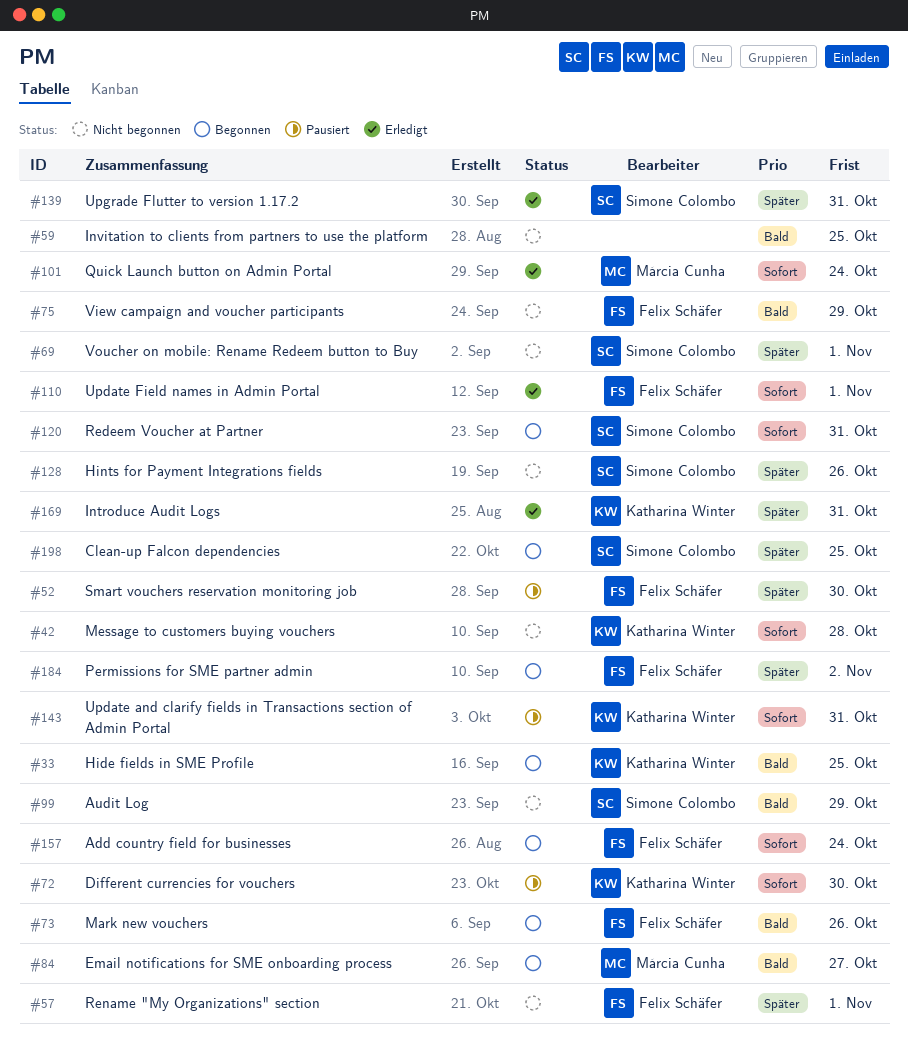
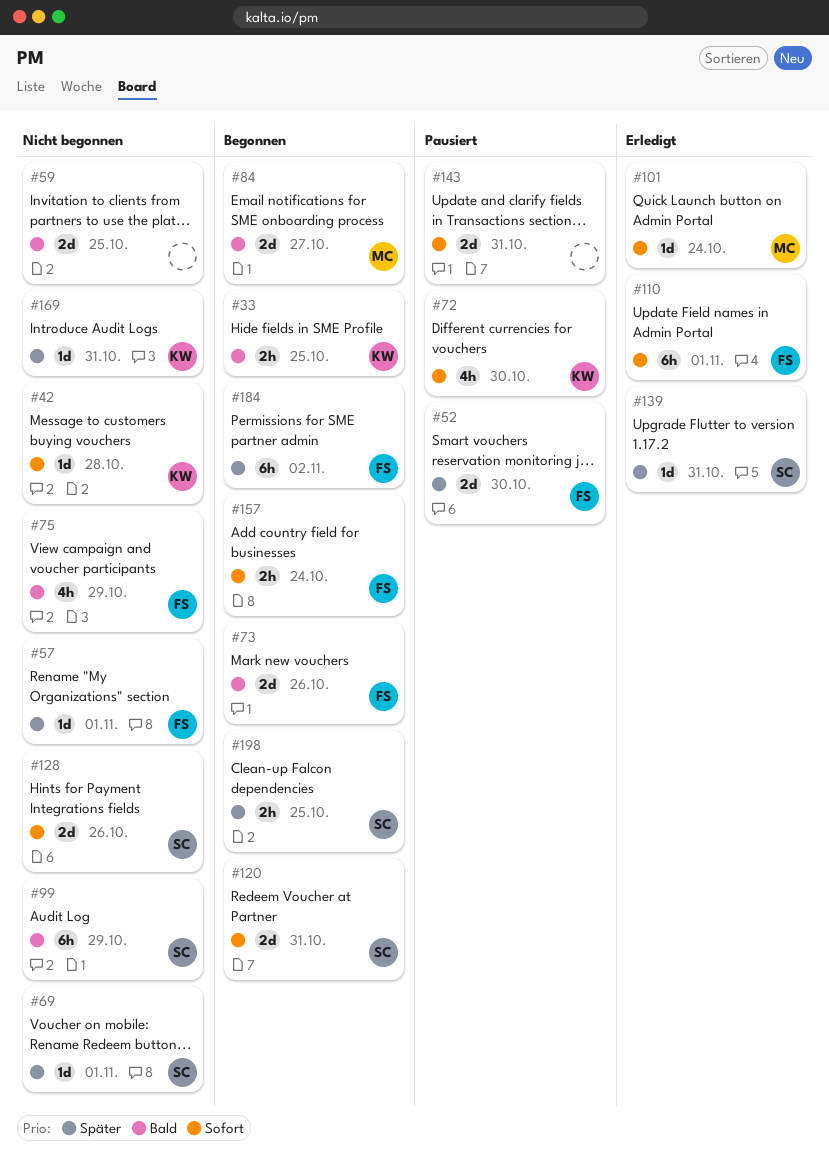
#128, priority: Später -> Sofort
#143, owner: Katharina Winter -> none
#169, status: Erledigt -> Nicht begonnen

